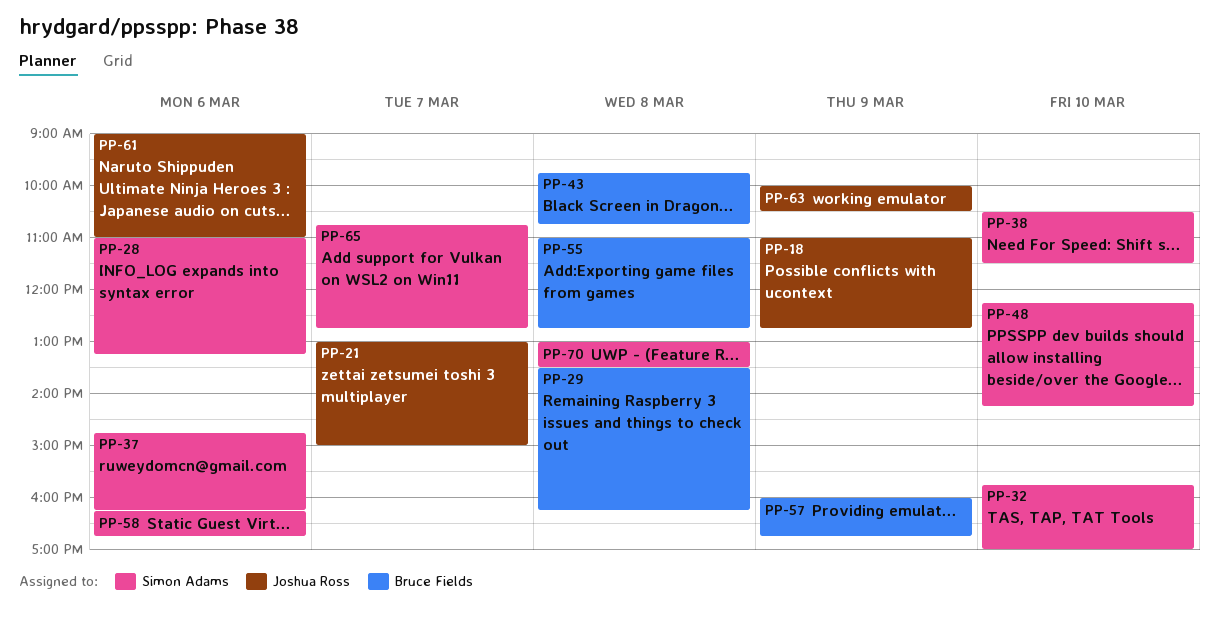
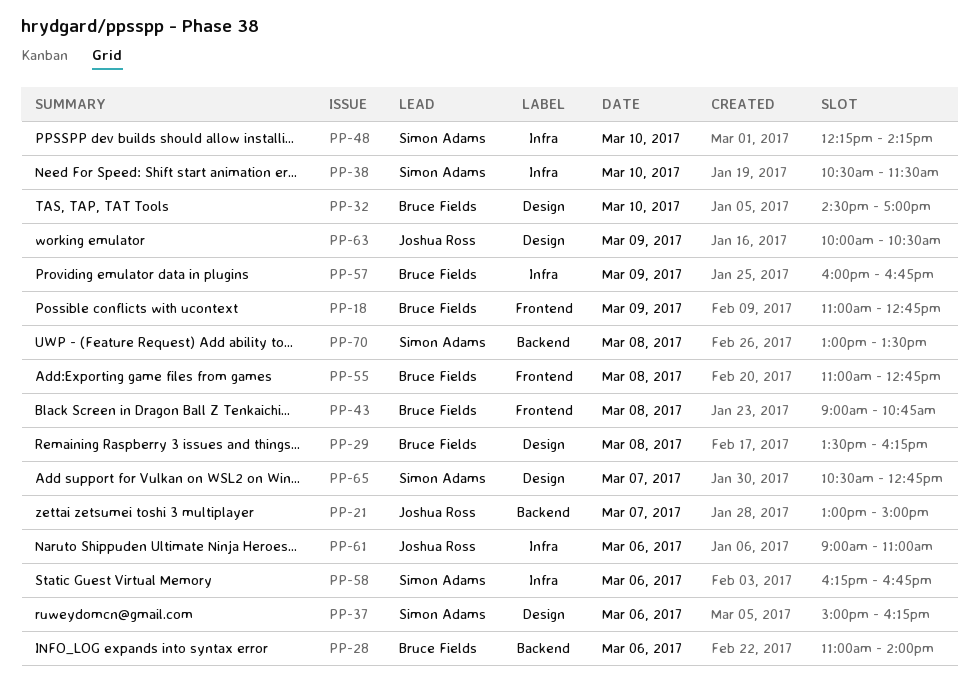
PP-18, owner: Joshua Ross -> Bruce Fields
PP-28, owner: Simon Adams -> Bruce Fields
PP-28, ends: 13:15 -> 14:00
PP-32, owner: Simon Adams -> Bruce Fields
PP-32, begins: 15:45 -> 14:30
PP-37, begins: 14:45 -> 15:00
PP-43, begins: 09:45 -> 09:00
PP-65, begins: 10:45 -> 10:30

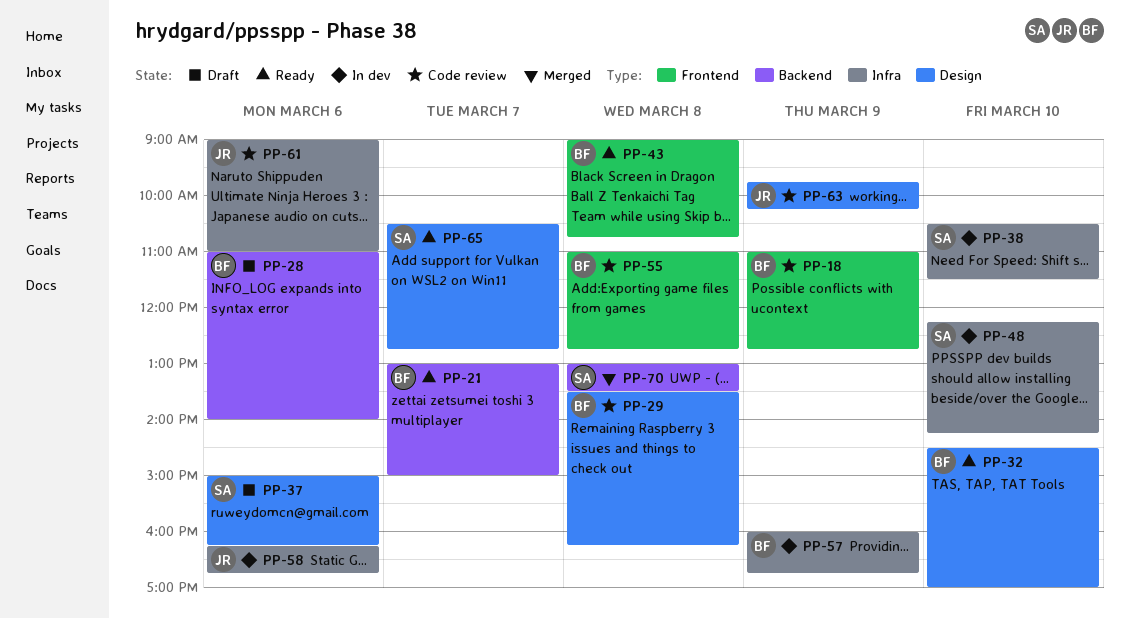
PP-21, owner: Joshua Ross -> Bruce Fields
PP-58, owner: Simon Adams -> Joshua Ross
PP-63, begins: 10:00 -> 09:45
PP-63, ends: 10:30 -> 10:15

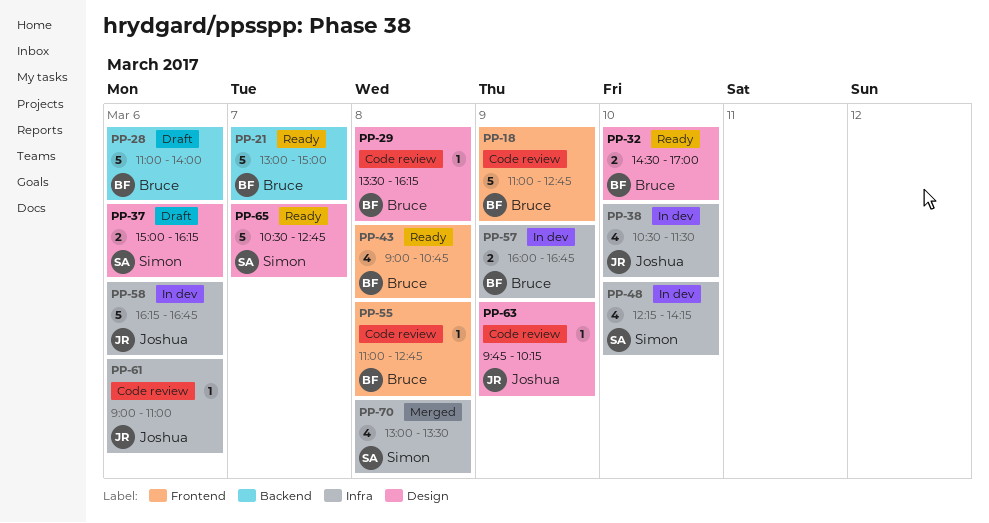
PP-38, owner: Simon -> Joshua
PP-70, label: Backend -> Infra

